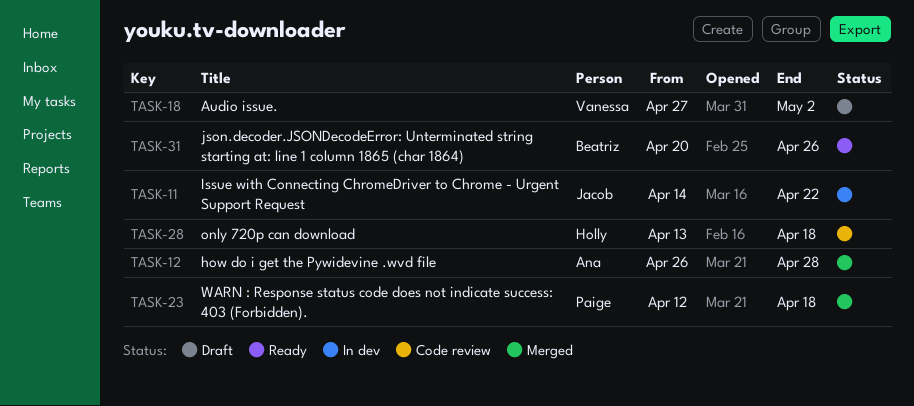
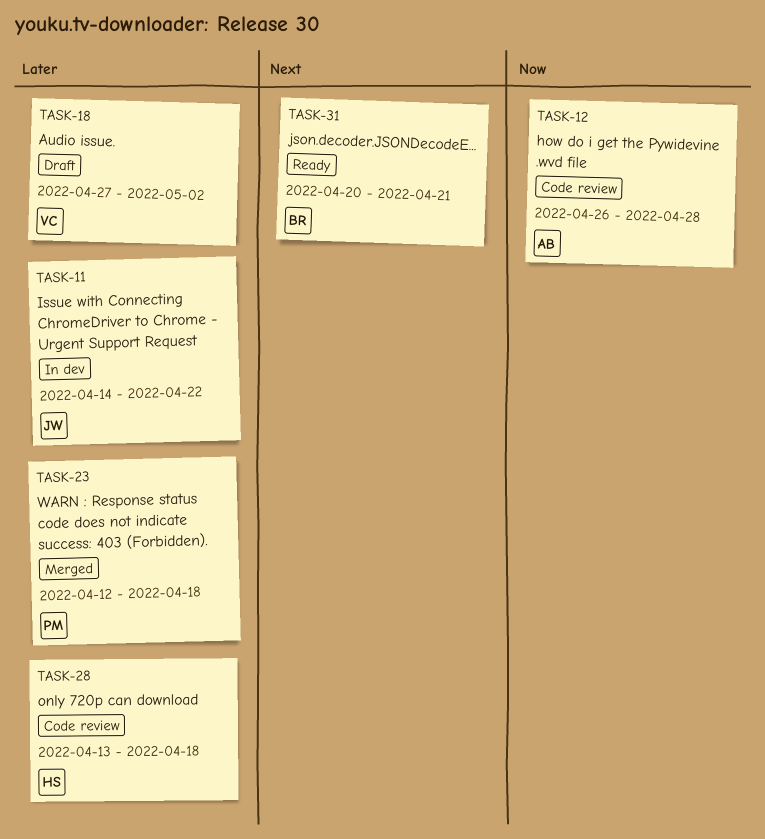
TASK-12, status: Merged -> Code review
TASK-31, due: Apr 26 -> Apr 21

